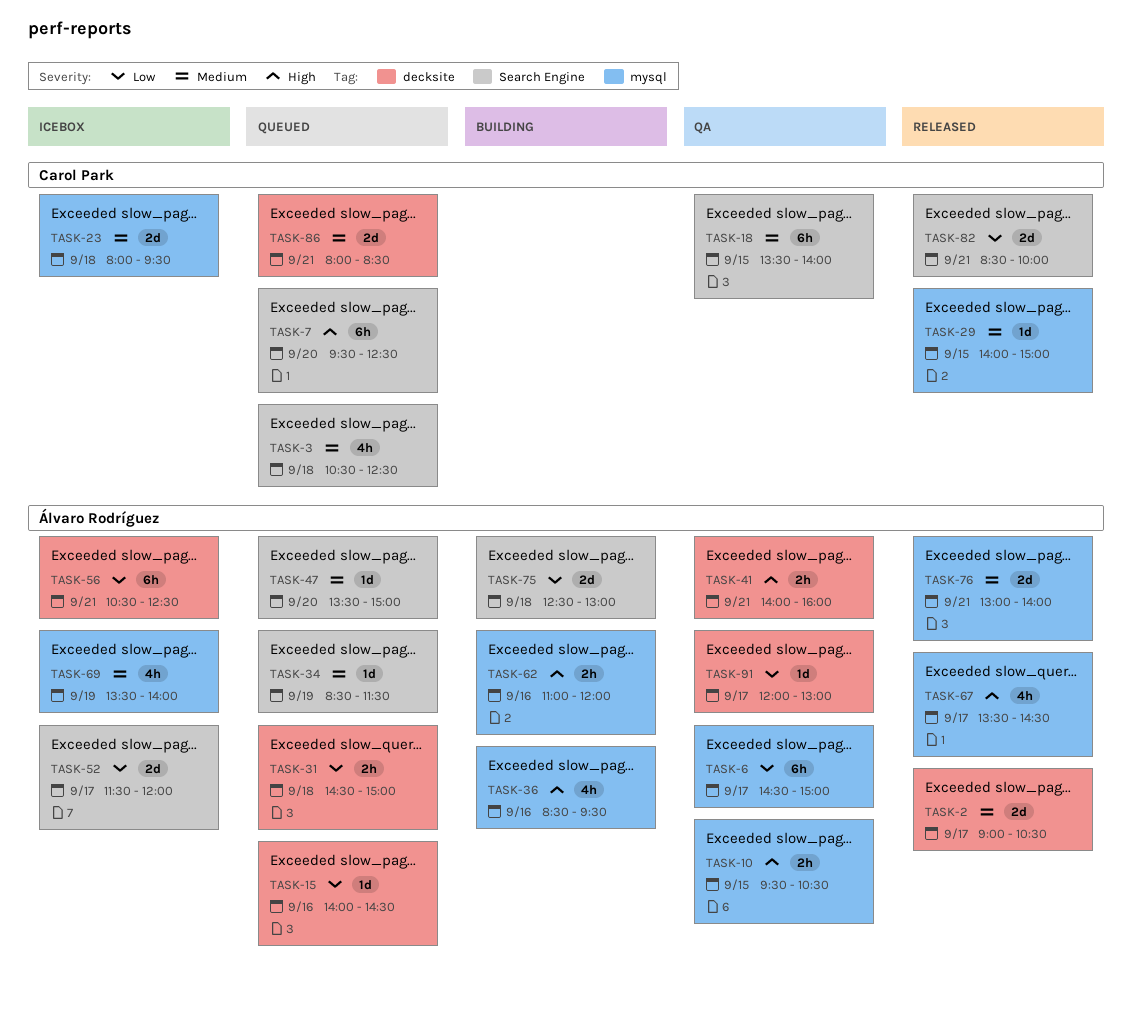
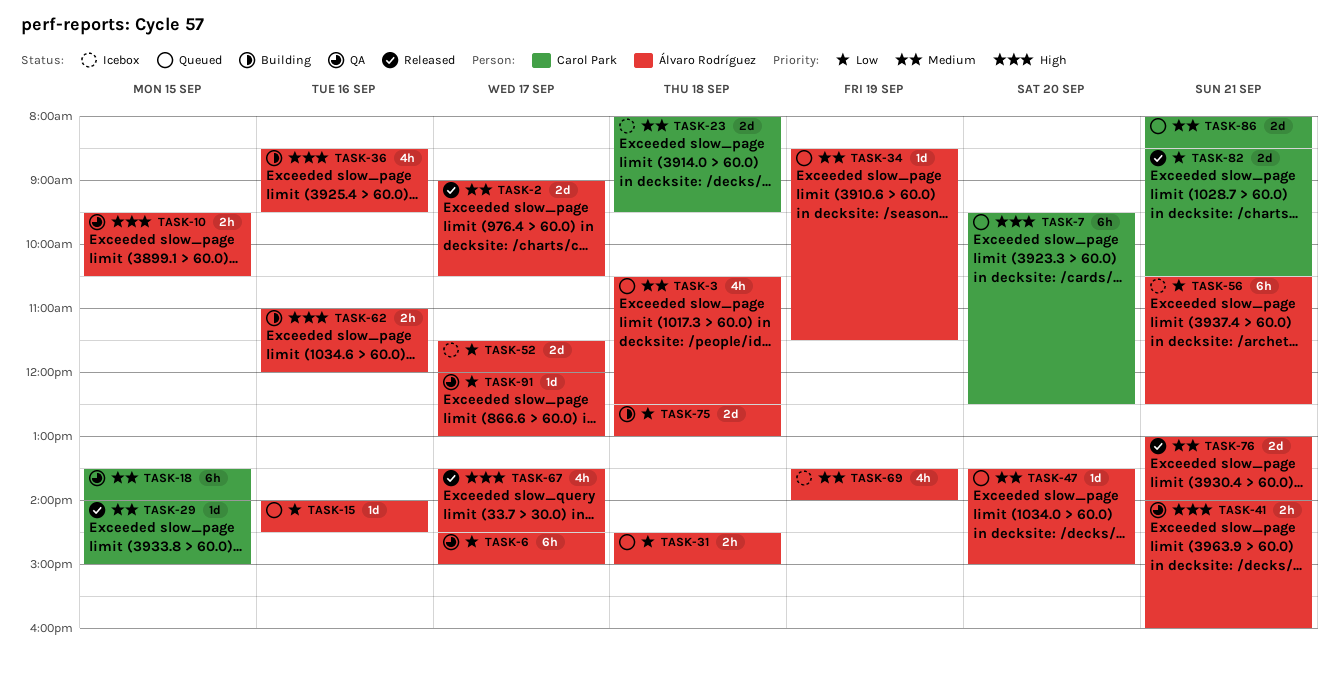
TASK-3, owner: Carol Park -> Álvaro Rodríguez
TASK-82, ends: 10:00 -> 10:30

